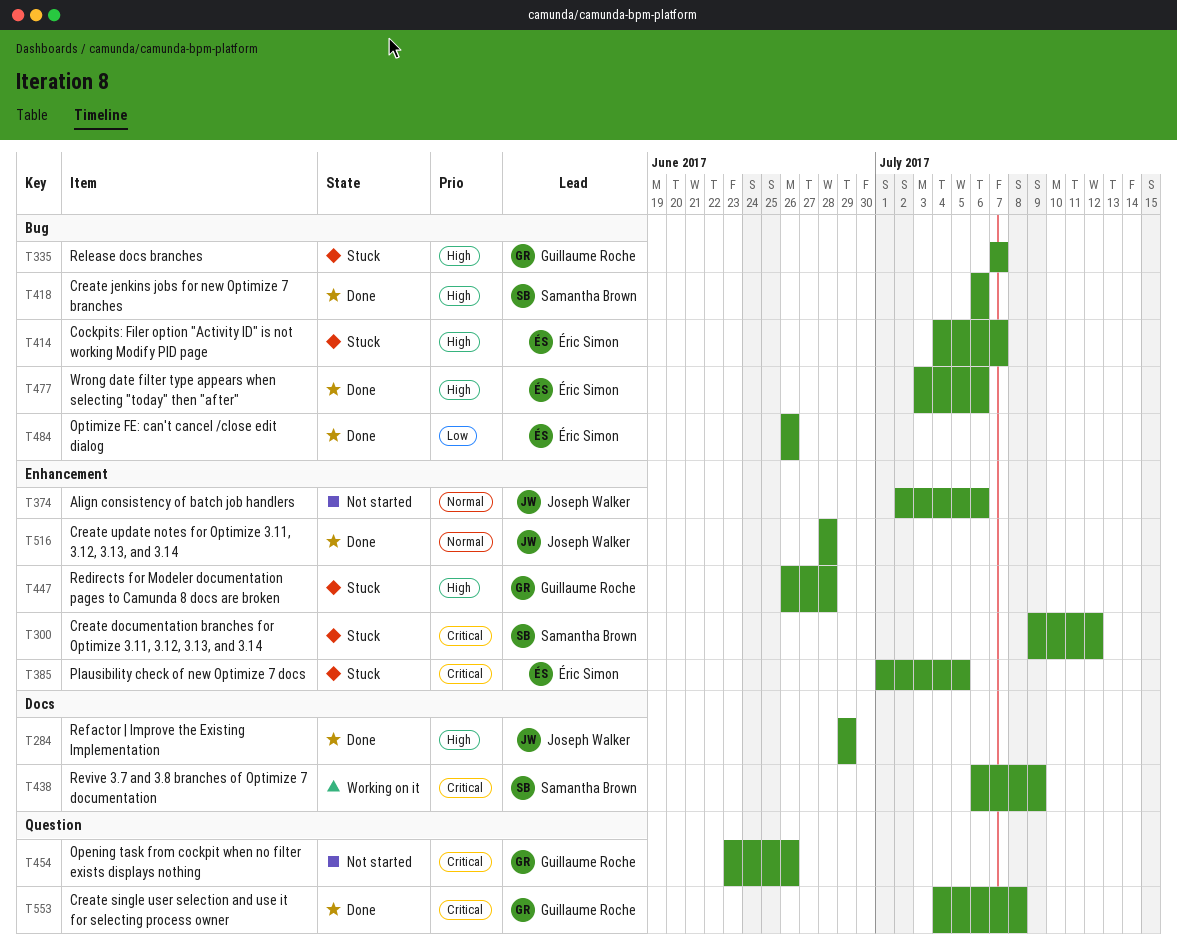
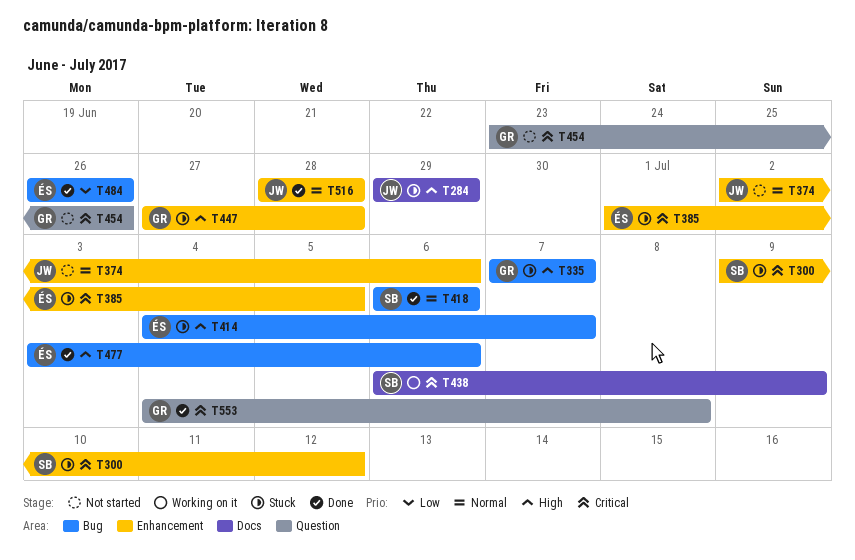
T284, status: Done -> Stuck
T418, priority: High -> Normal
T447, start: Jun 26 -> Jun 27

